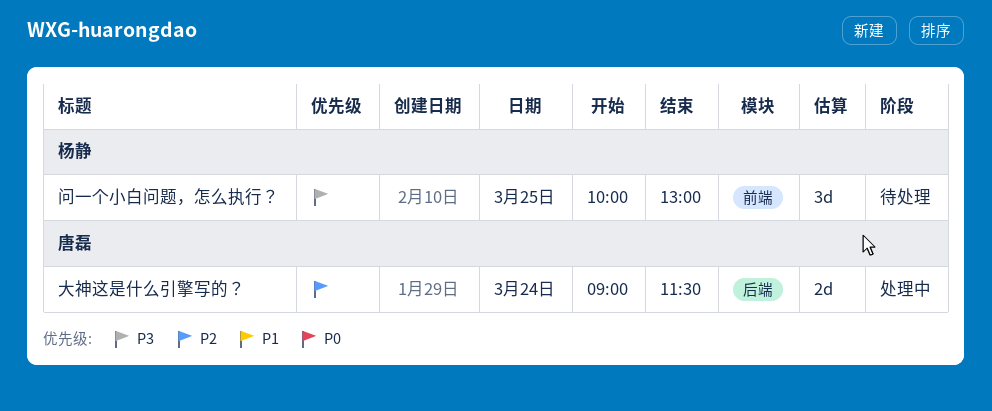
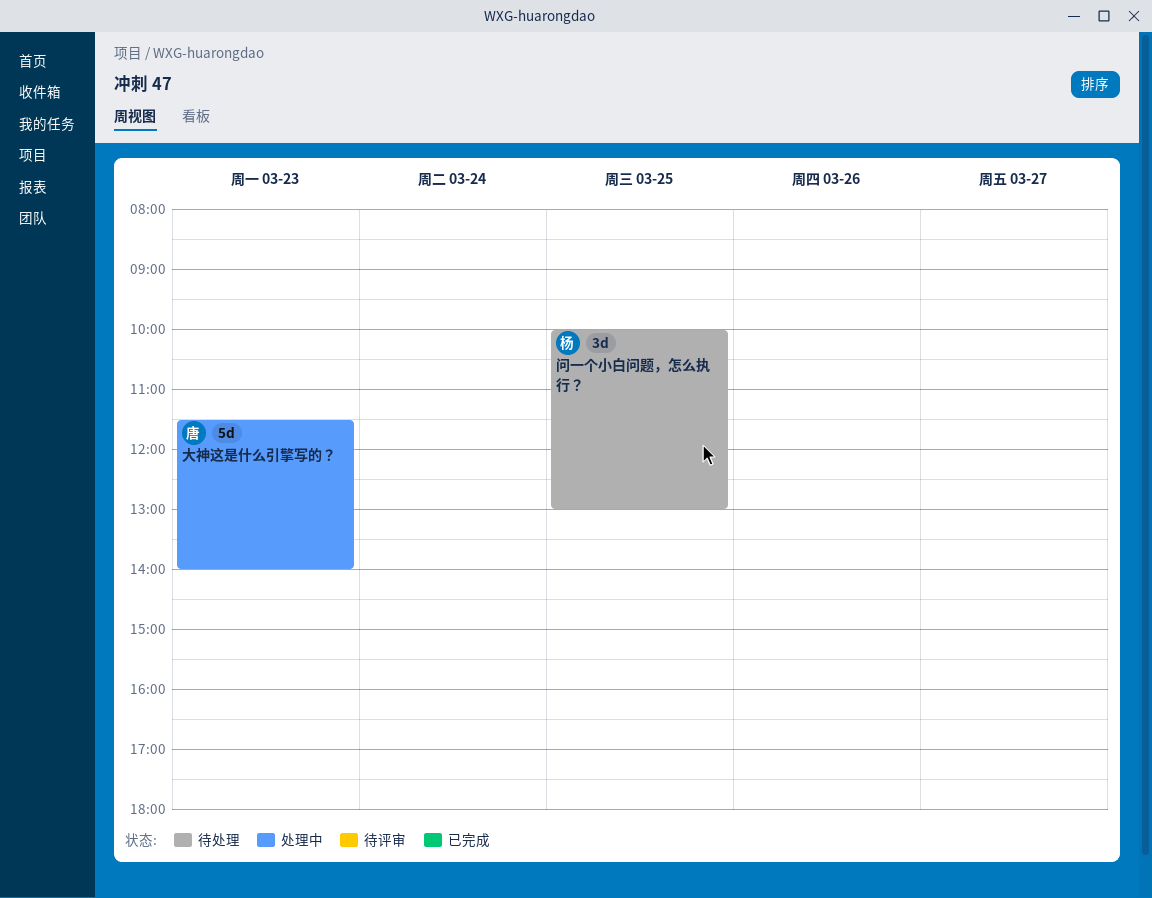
大神这是什么引擎写的？, estimate: 2d -> 5d
大神这是什么引擎写的？, day: Mar 24 -> Mar 23
大神这是什么引擎写的？, begins: 09:00 -> 11:30
大神这是什么引擎写的？, ends: 11:30 -> 14:00

